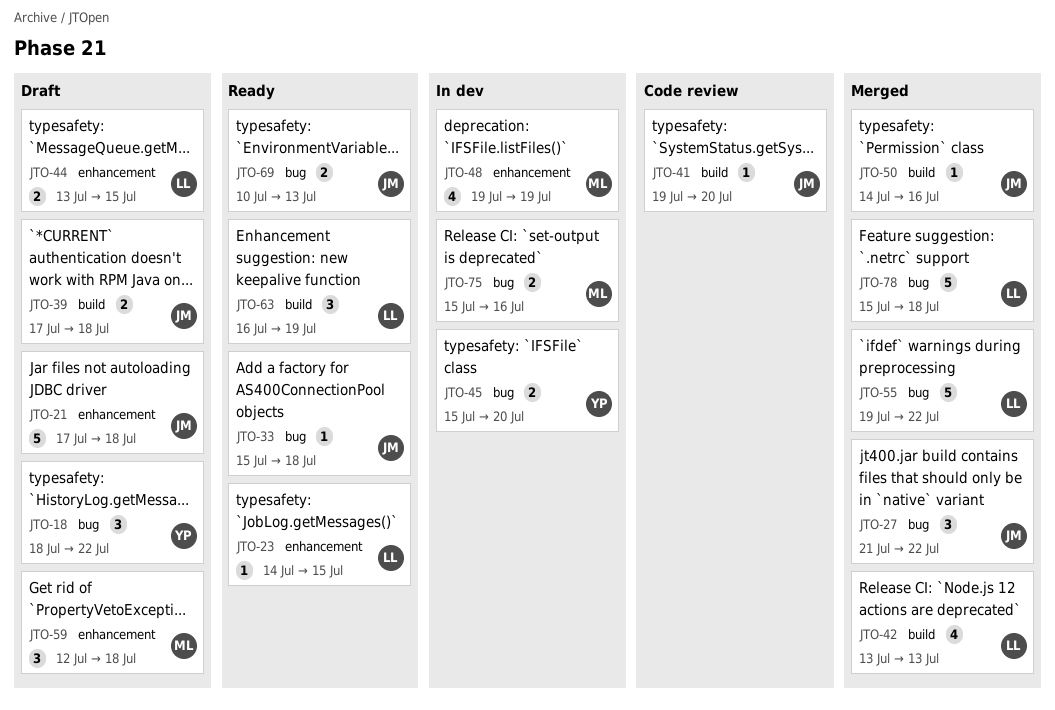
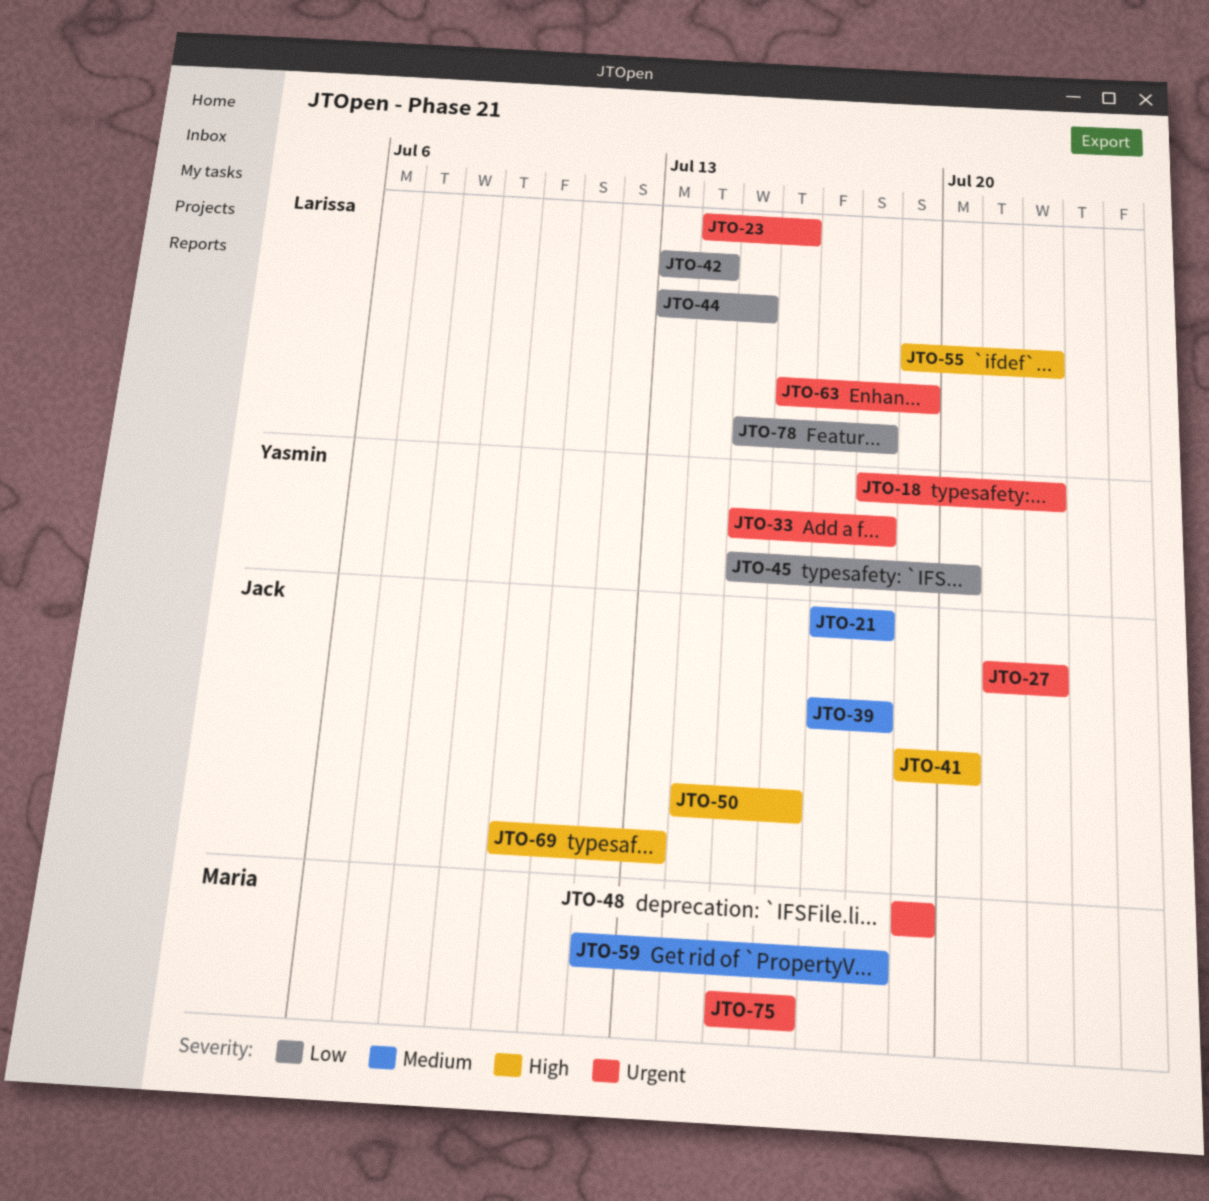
JTO-23, due: Jul 15 -> Jul 16
JTO-33, owner: Jack -> Yasmin
JTO-42, due: Jul 13 -> Jul 14

